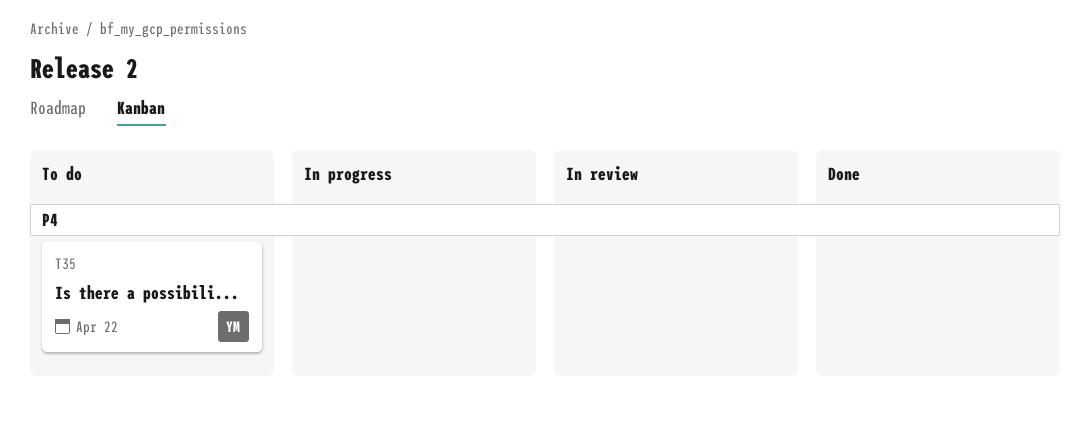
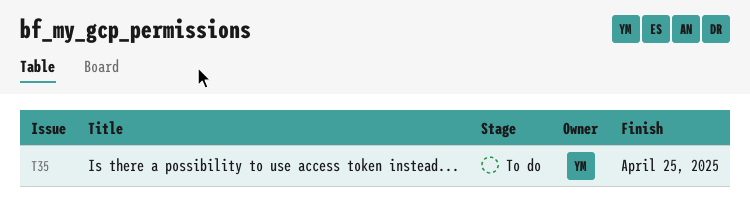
T35, due: Apr 22 -> Apr 25

